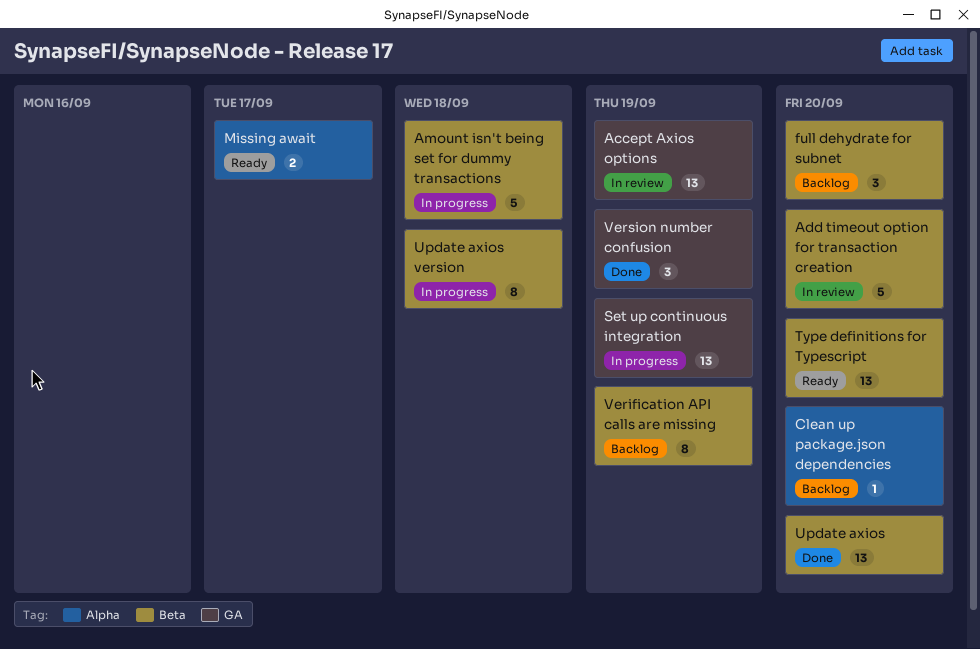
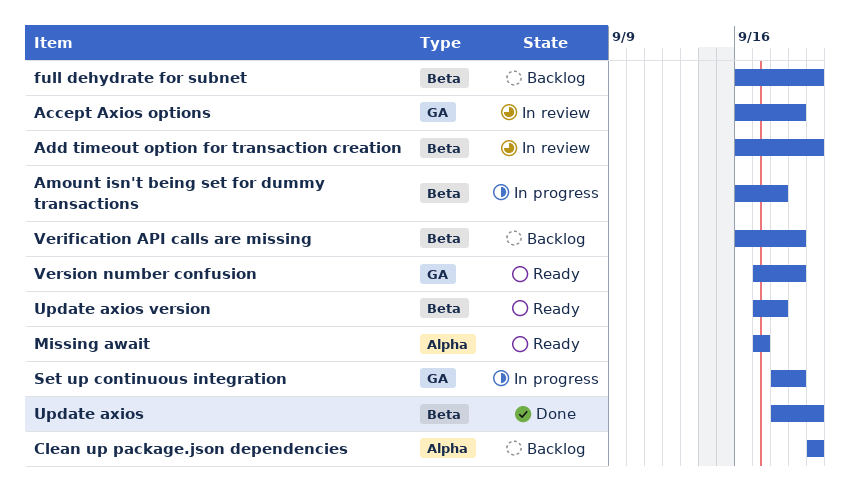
Type definitions for Typescript: present -> none
Update axios version, status: In progress -> Ready
Version number confusion, status: Done -> Ready

